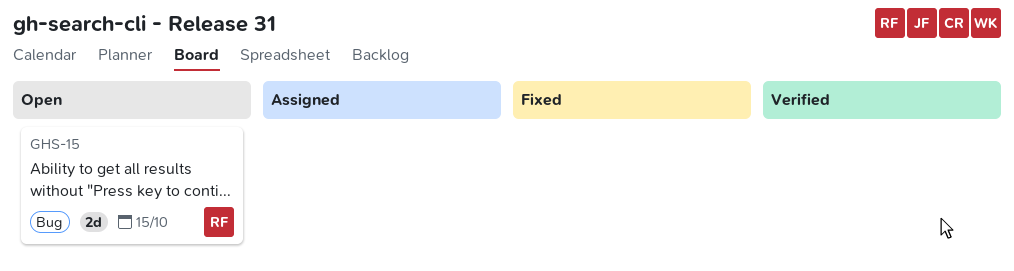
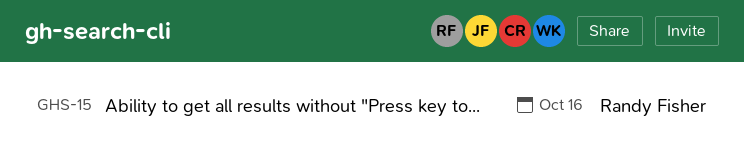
GHS-15, due: Oct 15 -> Oct 16

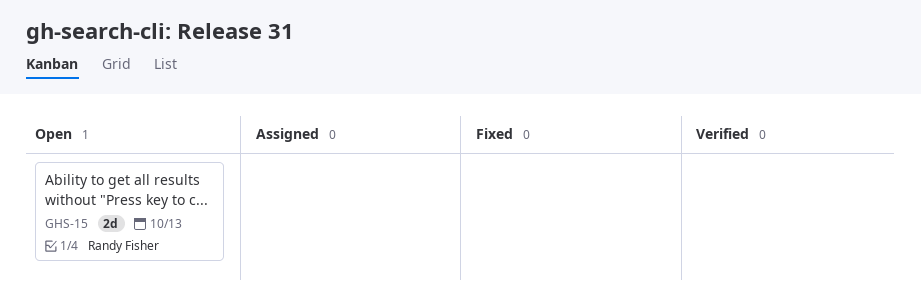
GHS-15, due: Oct 16 -> Oct 13

